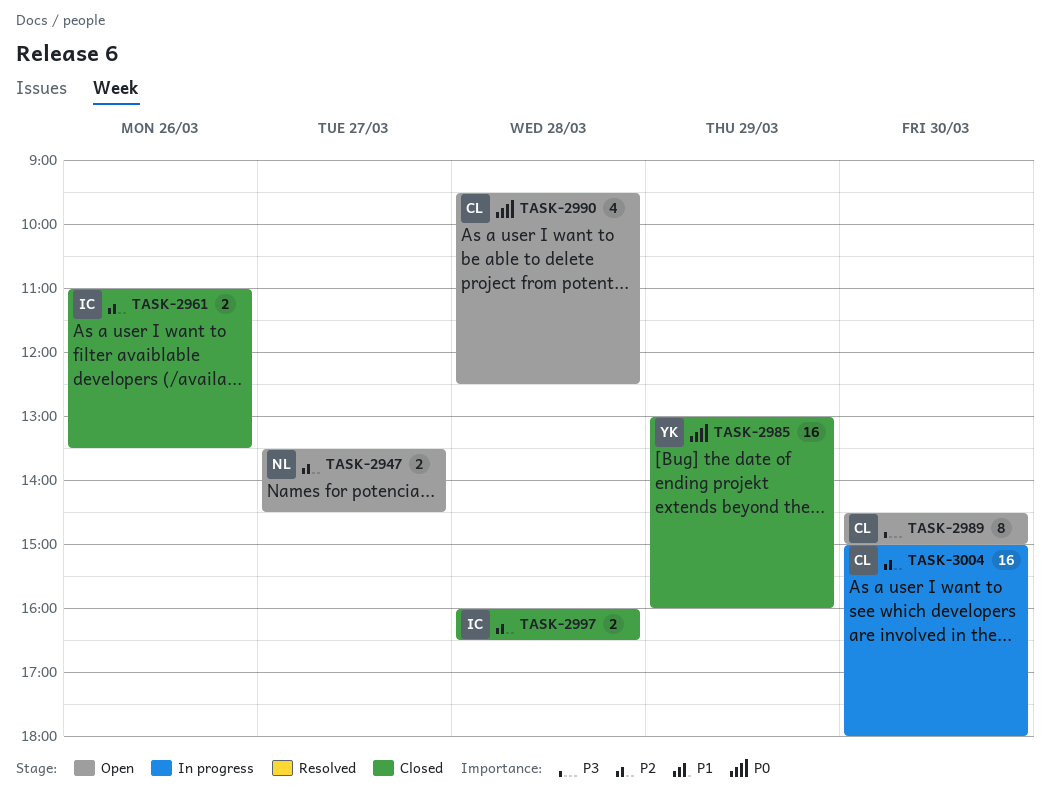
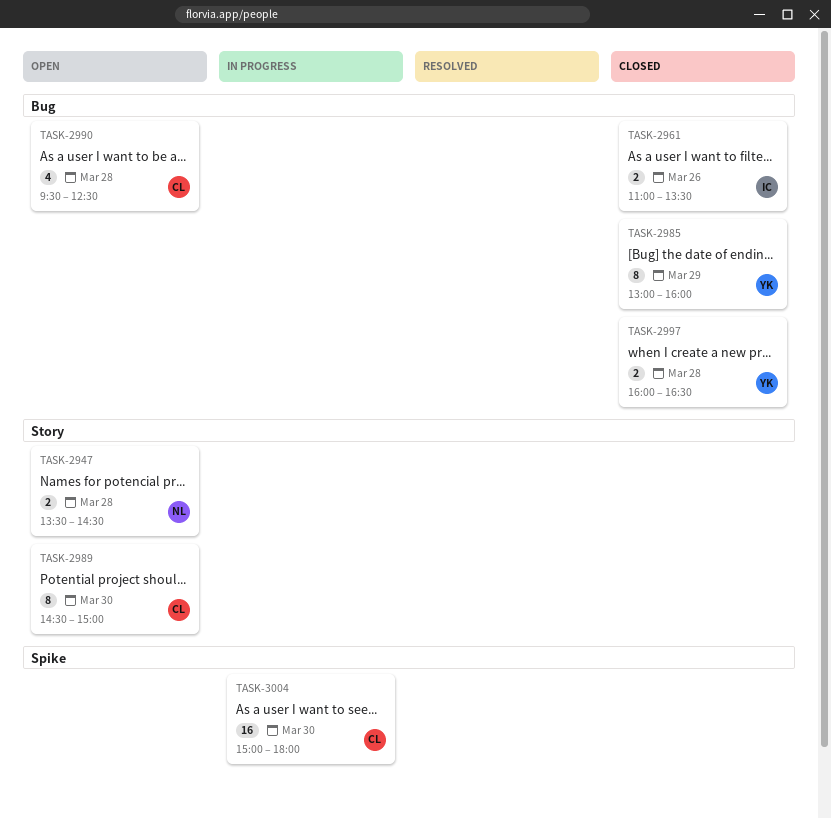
TASK-2947, day: Mar 27 -> Mar 28
TASK-2985, estimate: 16 -> 8
TASK-2997, owner: IC -> YK

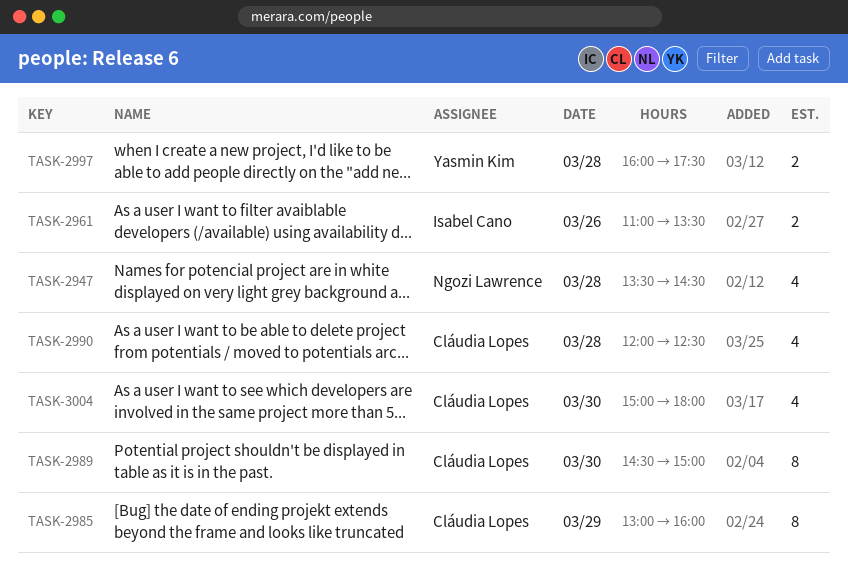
TASK-2947, estimate: 2 -> 4
TASK-2985, owner: Yasmin Kim -> Cláudia Lopes
TASK-2990, begins: 09:30 -> 12:00
TASK-2997, ends: 16:30 -> 17:30
TASK-3004, estimate: 16 -> 4

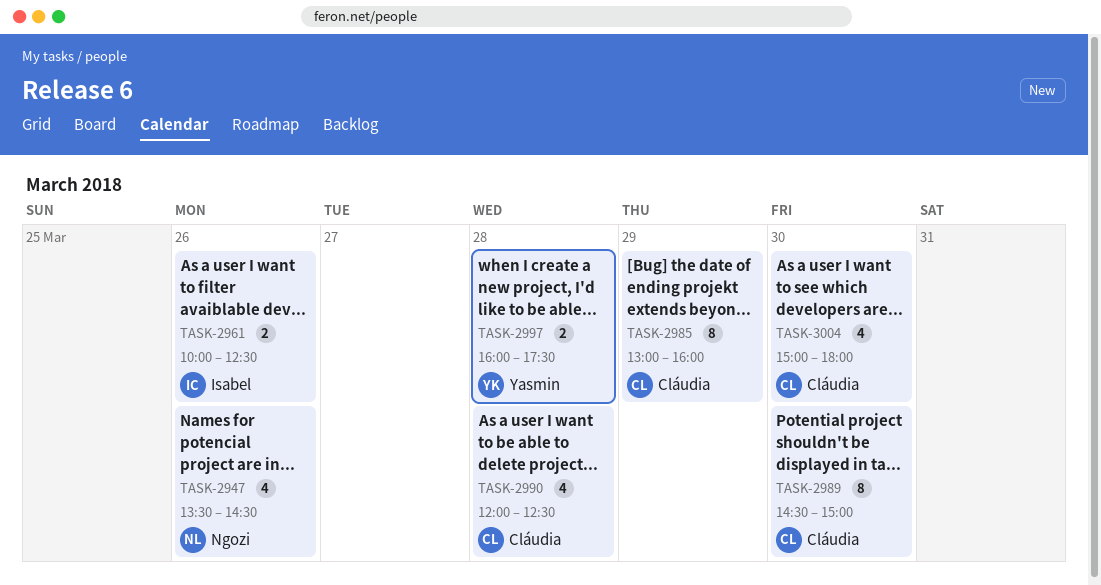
TASK-2947, day: Mar 28 -> Mar 26
TASK-2961, begins: 11:00 -> 10:00
TASK-2961, ends: 13:30 -> 12:30

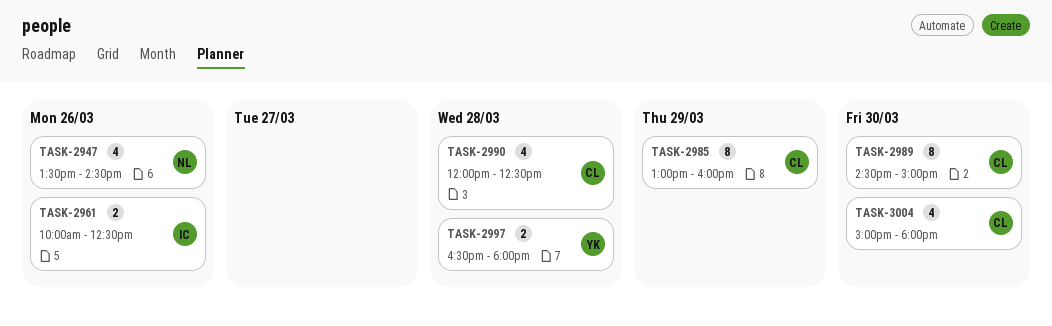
TASK-2997, begins: 16:00 -> 16:30
TASK-2997, ends: 17:30 -> 18:00

